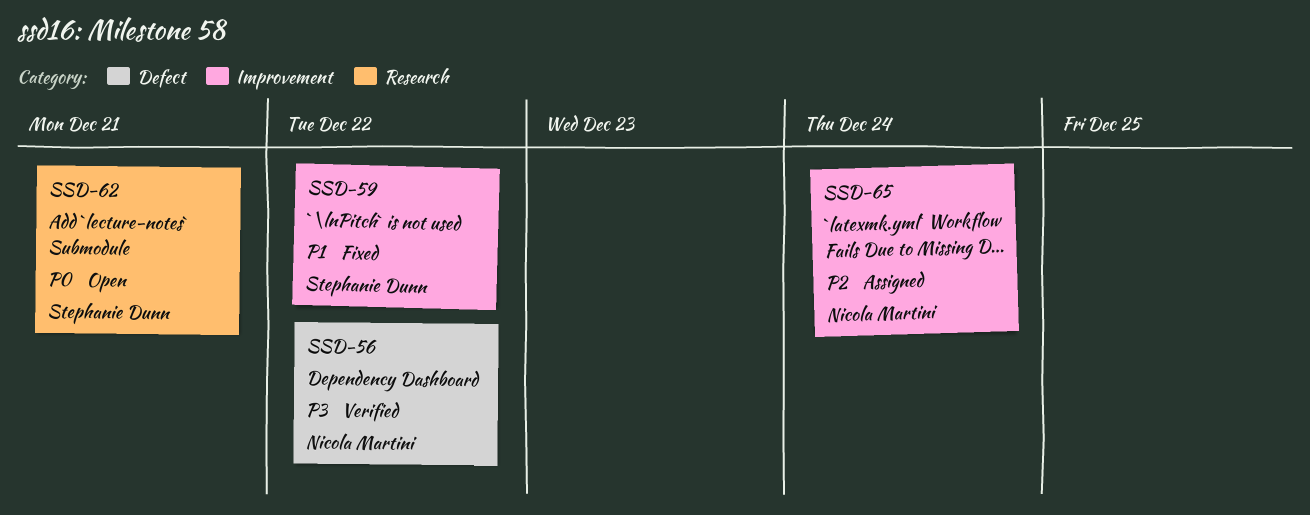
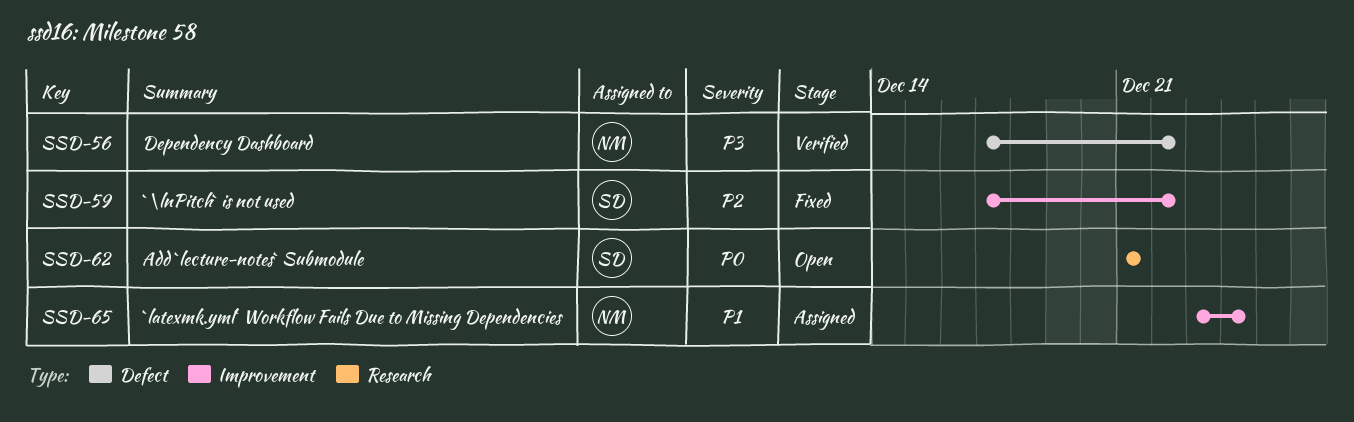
SSD-59, priority: P1 -> P2
SSD-65, priority: P2 -> P1

